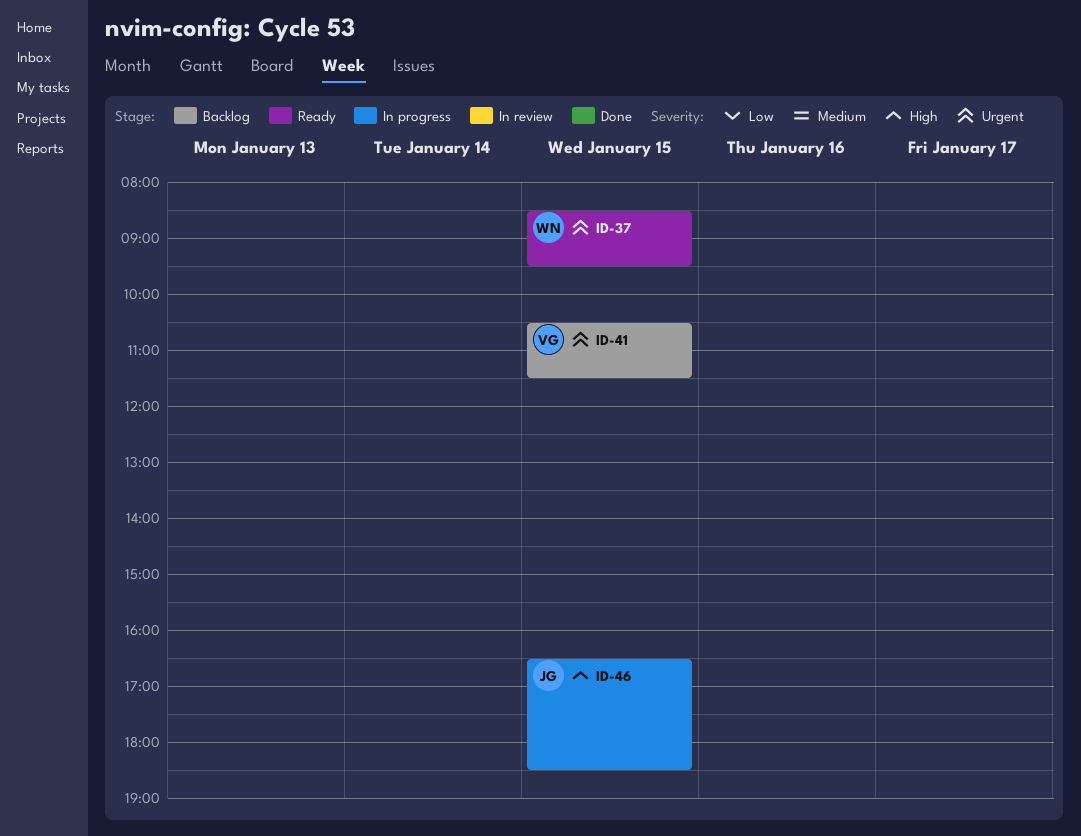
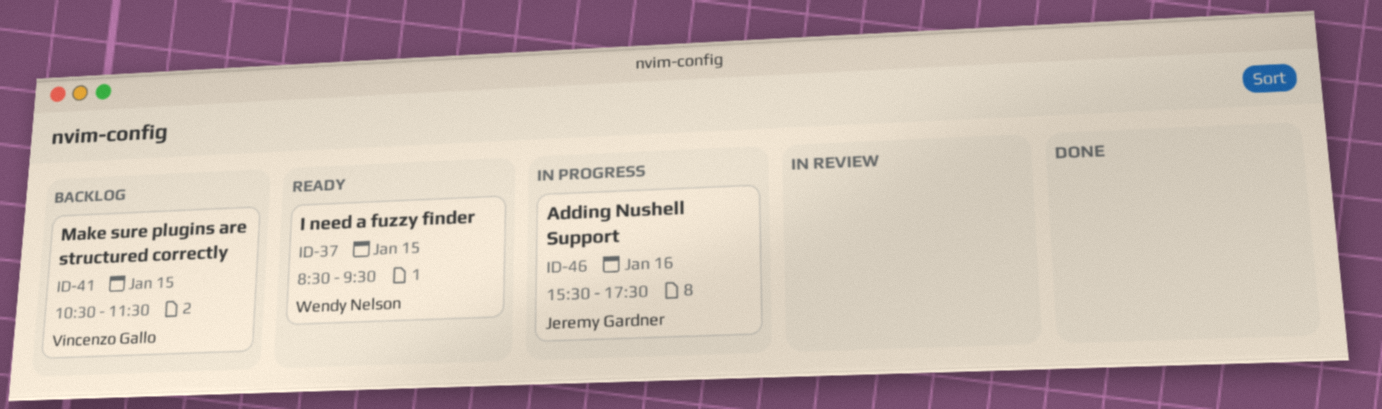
ID-46, day: Jan 15 -> Jan 16
ID-46, begins: 16:30 -> 15:30
ID-46, ends: 18:30 -> 17:30

